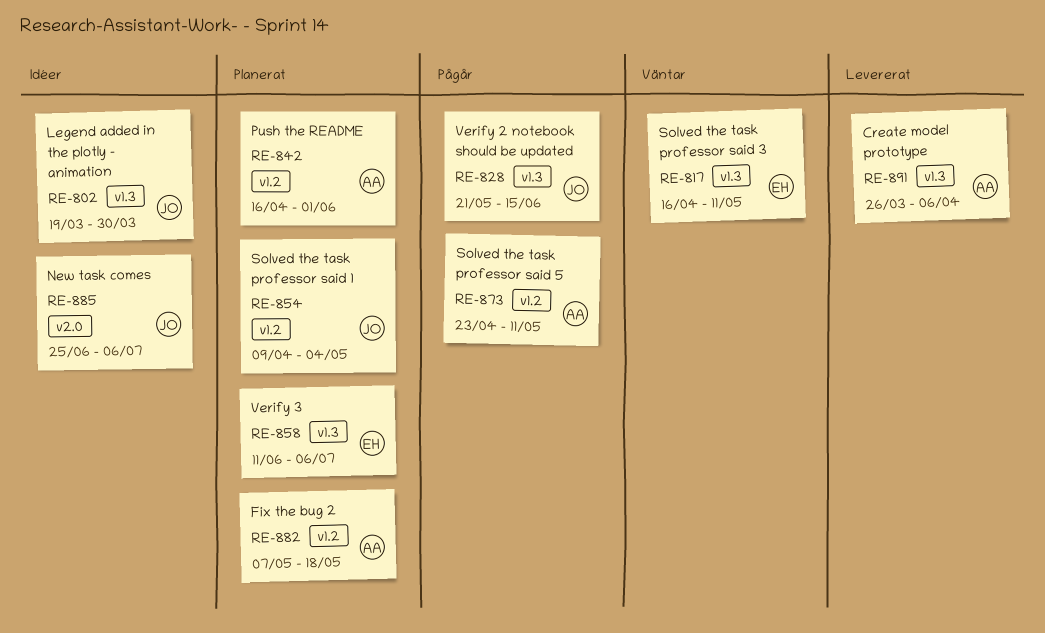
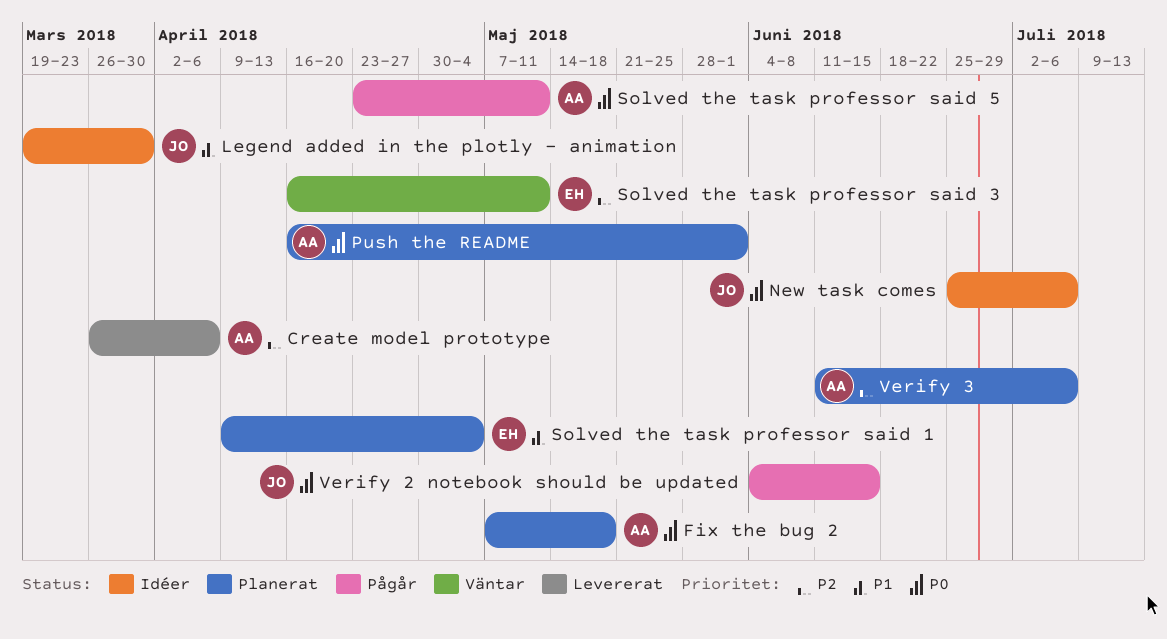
Solved the task professor said 1, owner: JO -> EH
Verify 2 notebook should be updated, start: May 21 -> Jun 4
Verify 3, owner: EH -> AA

